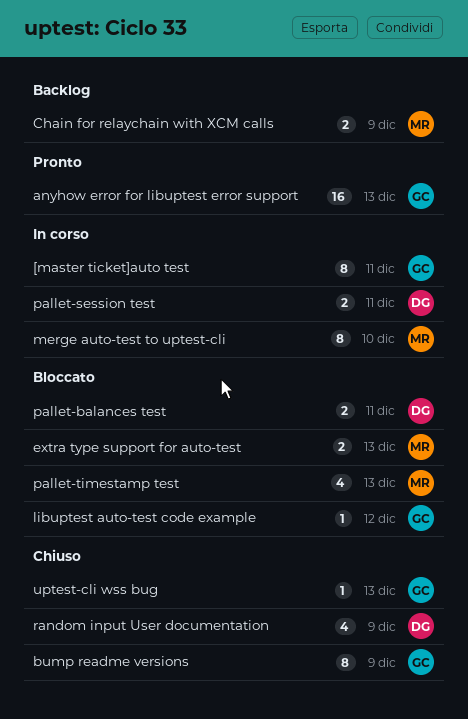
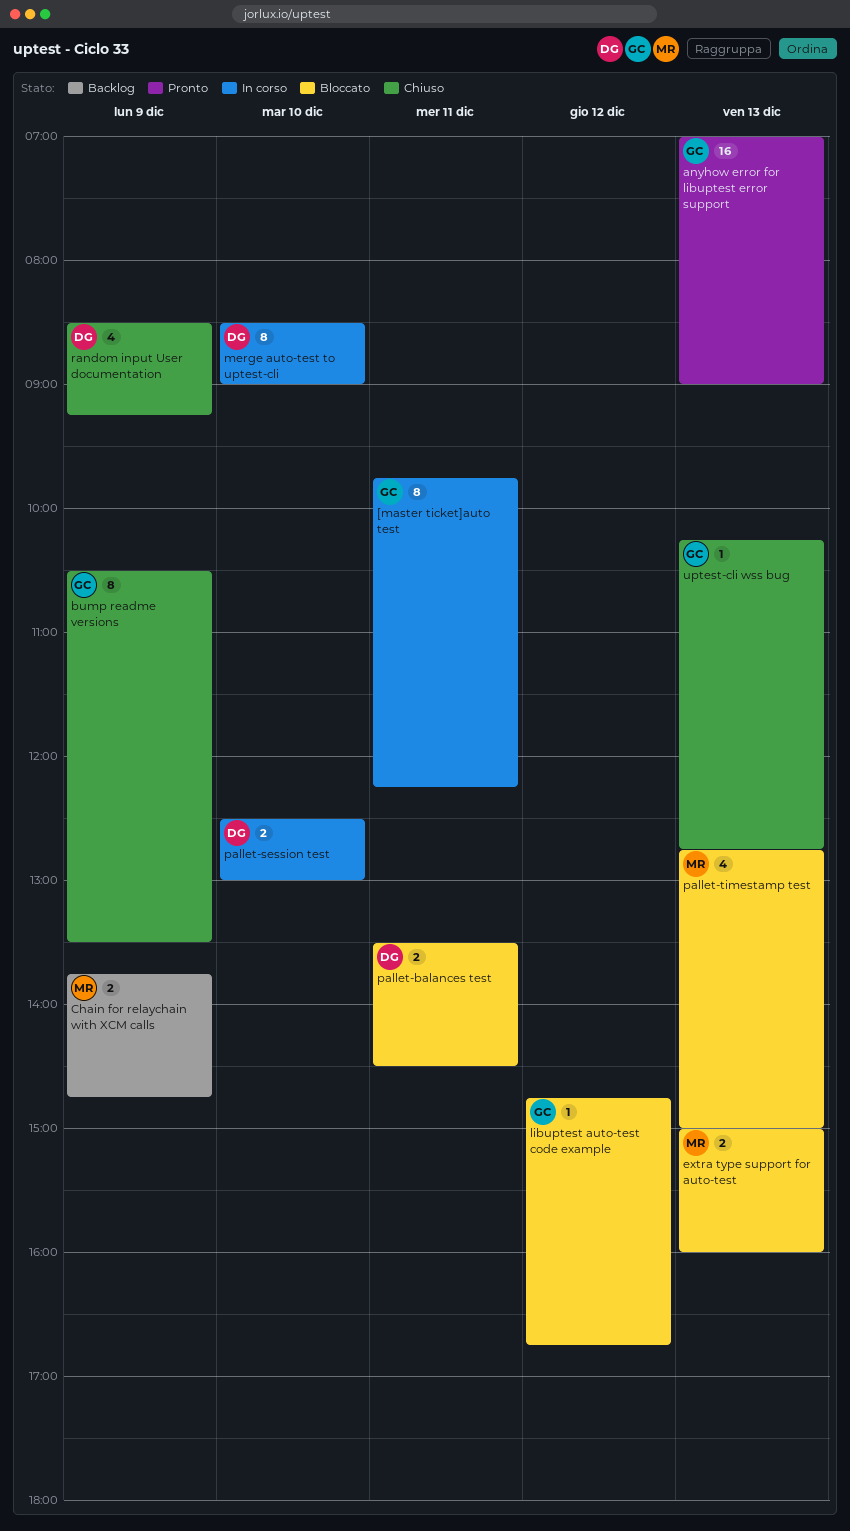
merge auto-test to uptest-cli, owner: MR -> DG
pallet-session test, day: Dec 11 -> Dec 10

